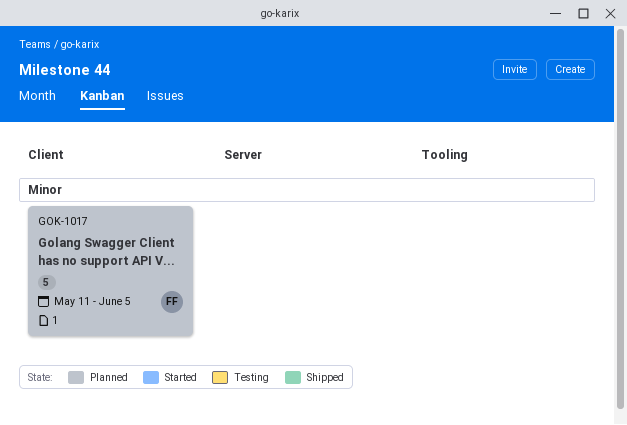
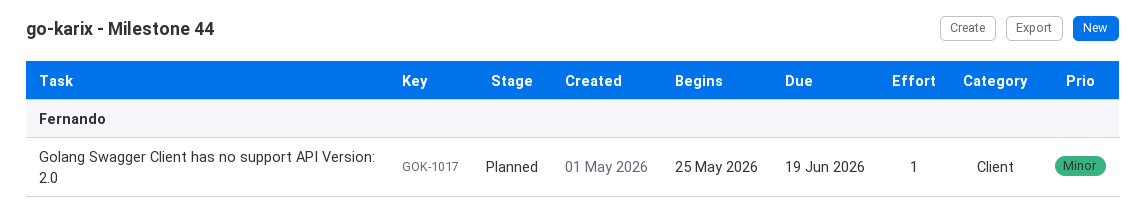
GOK-1017, estimate: 5 -> 1
GOK-1017, start: May 11 -> May 25
GOK-1017, due: Jun 5 -> Jun 19

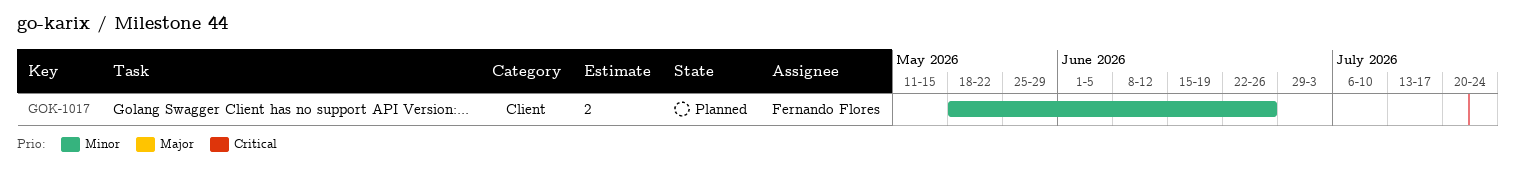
GOK-1017, estimate: 1 -> 2
GOK-1017, start: May 25 -> May 18
GOK-1017, due: Jun 19 -> Jun 26

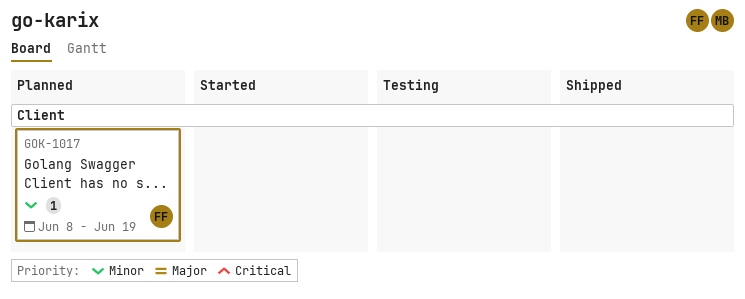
GOK-1017, estimate: 2 -> 1
GOK-1017, start: May 18 -> Jun 8
GOK-1017, due: Jun 26 -> Jun 19

